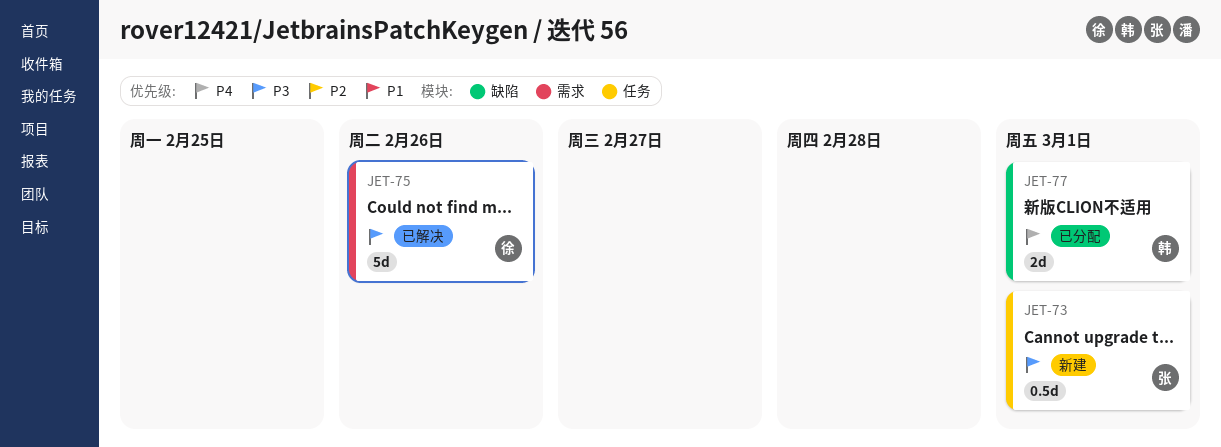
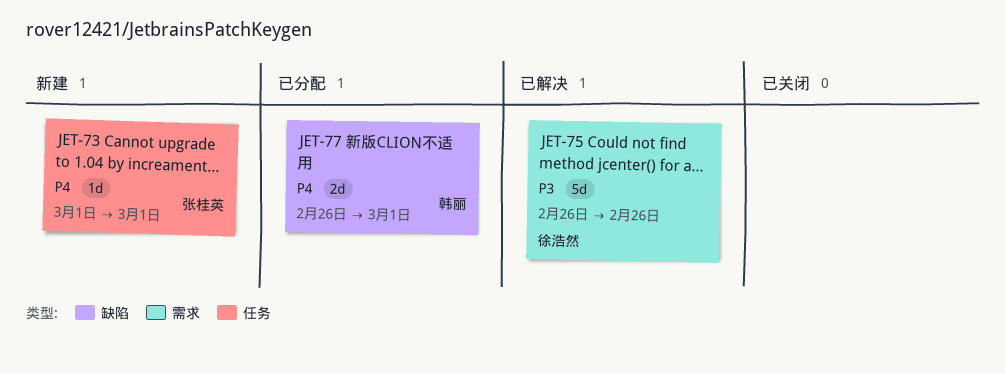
JET-73, priority: P3 -> P4
JET-73, estimate: 0.5d -> 1d

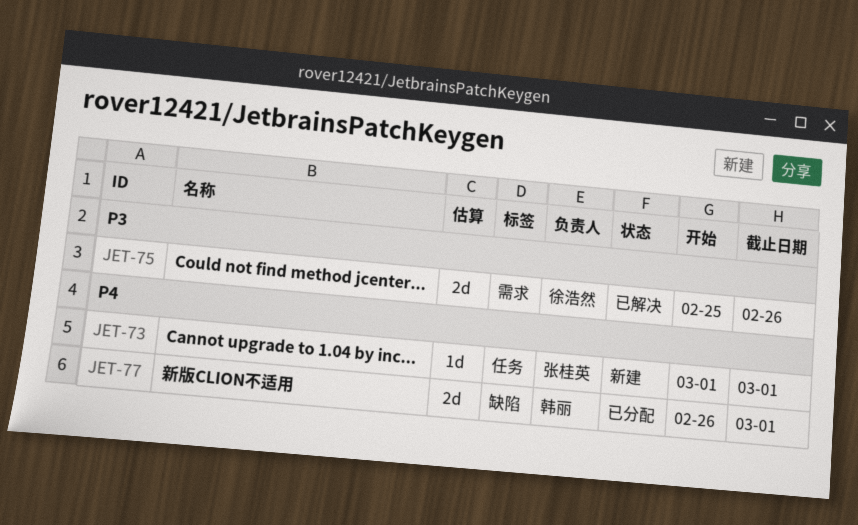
JET-75, estimate: 5d -> 2d
JET-75, start: Feb 26 -> Feb 25

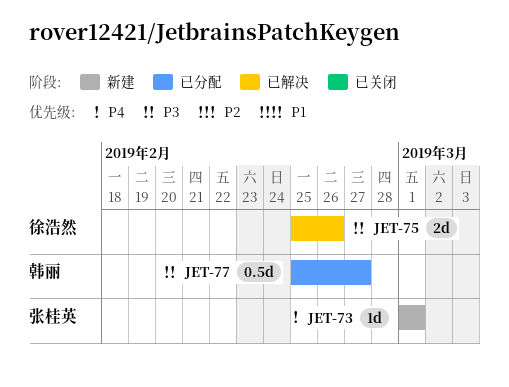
JET-77, priority: P4 -> P3
JET-77, estimate: 2d -> 0.5d
JET-77, start: Feb 26 -> Feb 25
JET-77, due: Mar 1 -> Feb 27

